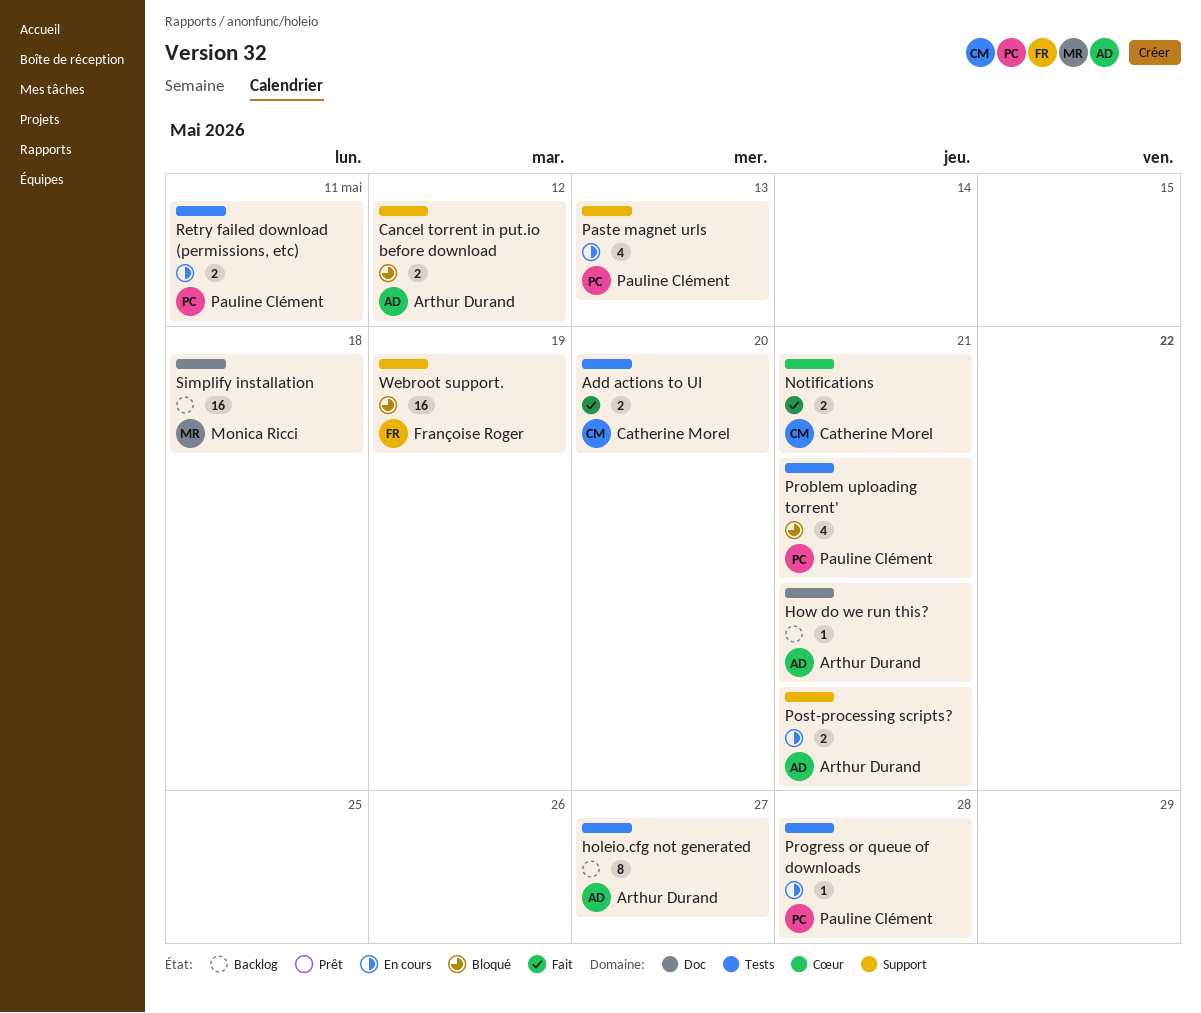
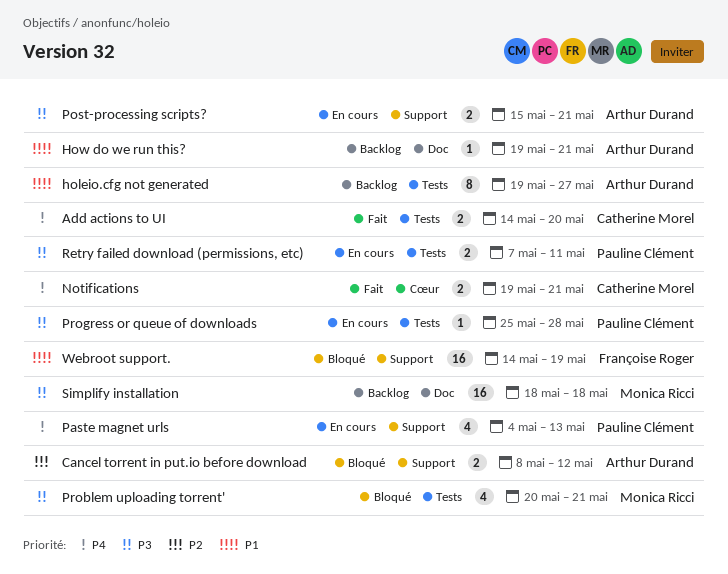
Problem uploading torrent', owner: Pauline Clément -> Monica Ricci

